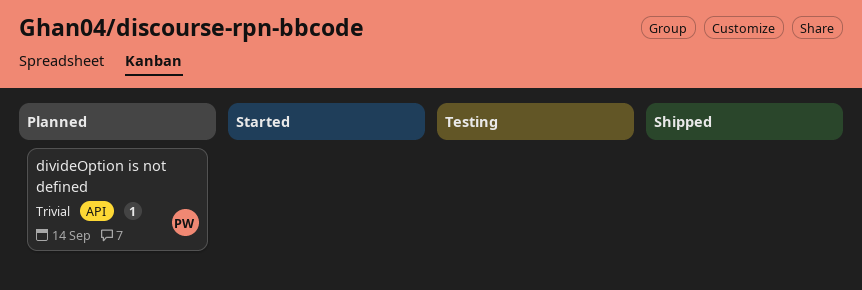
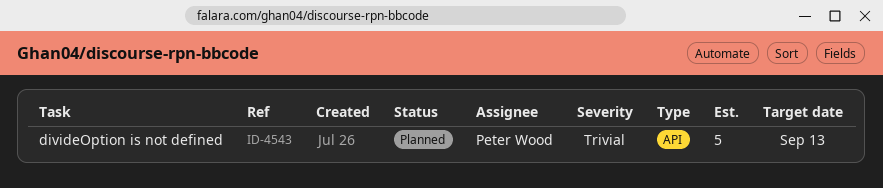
divideOption is not defined, estimate: 1 -> 5
divideOption is not defined, due: Sep 14 -> Sep 13

